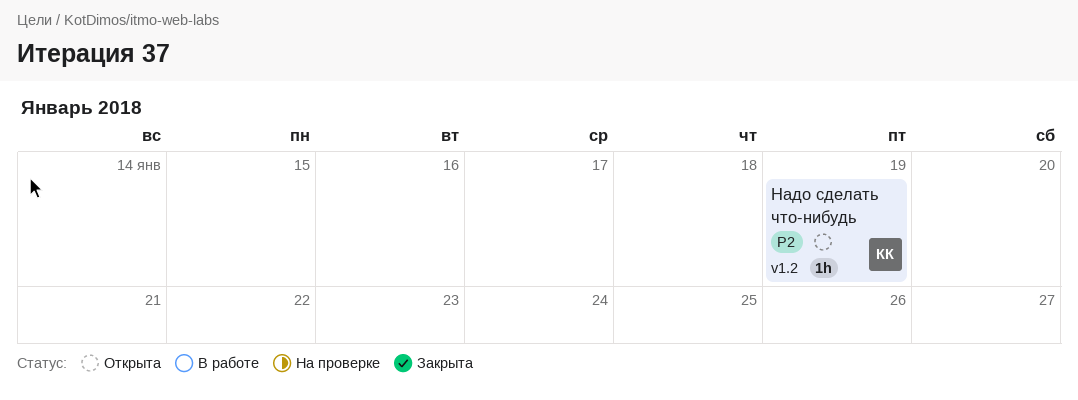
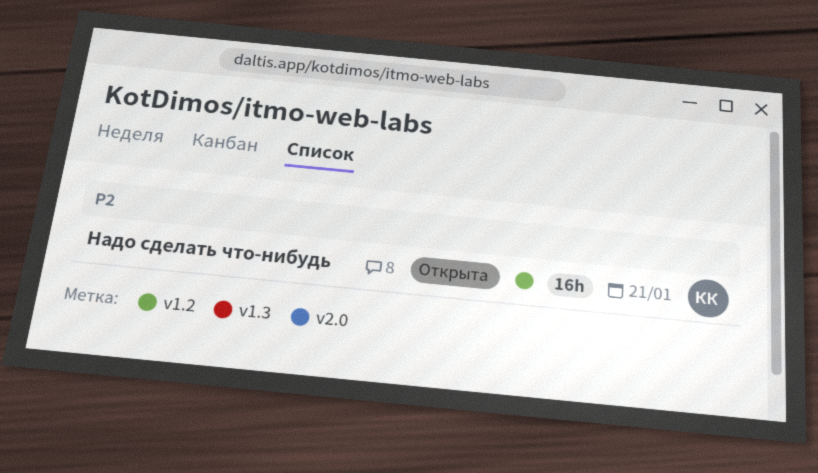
Надо сделать что-нибудь, estimate: 1h -> 16h
Надо сделать что-нибудь, due: Jan 19 -> Jan 21

